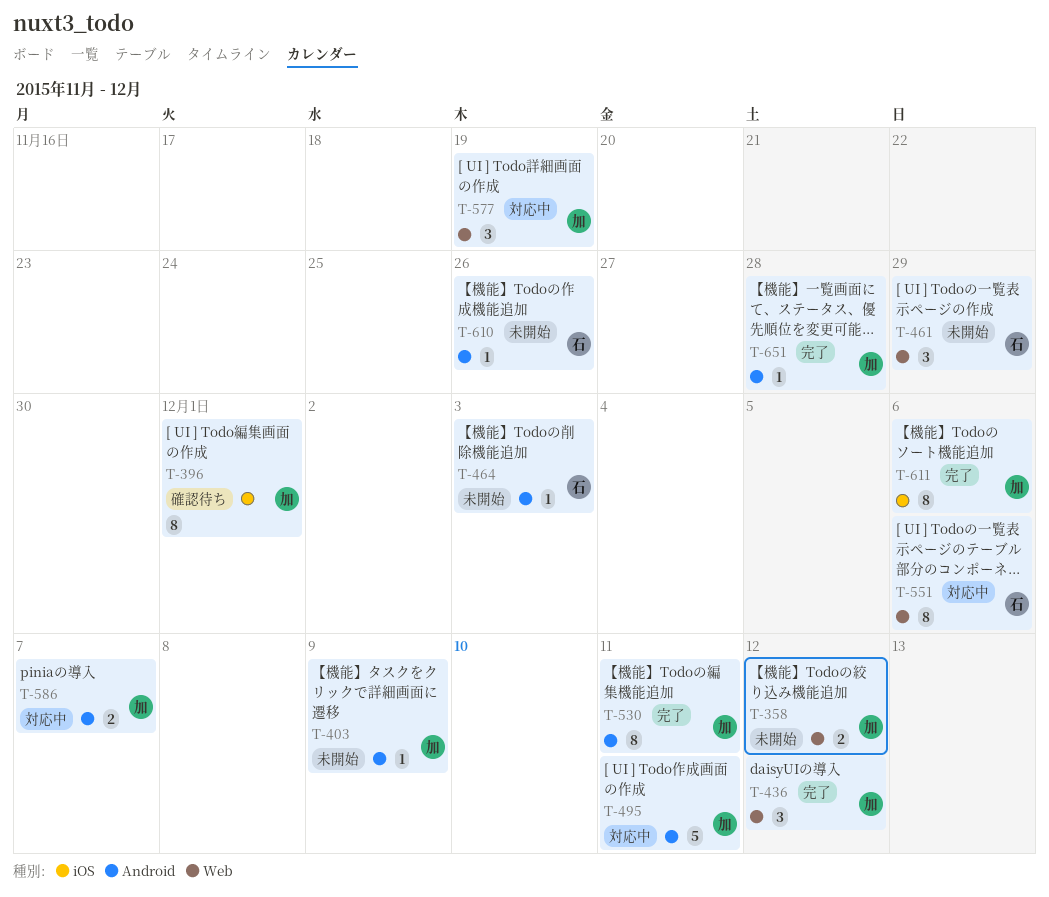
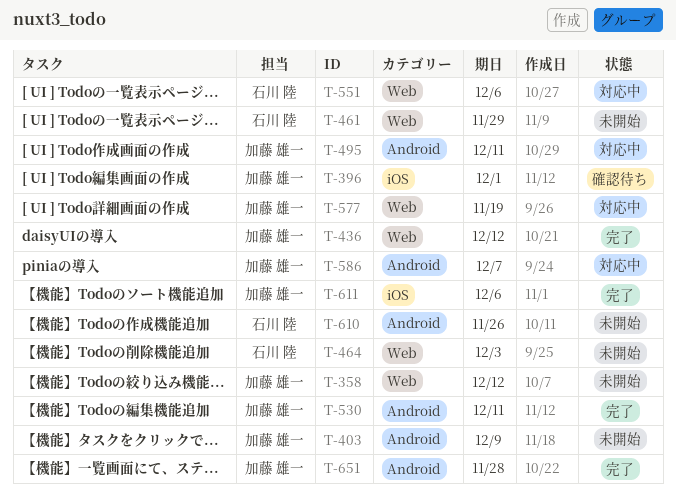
T-464, label: Android -> Web

